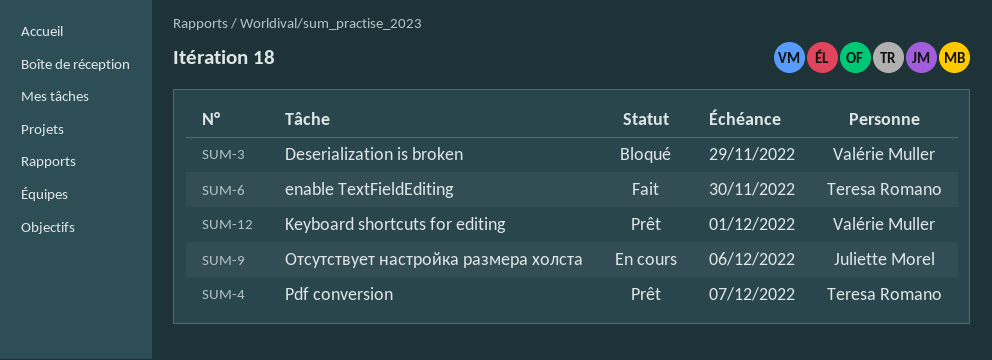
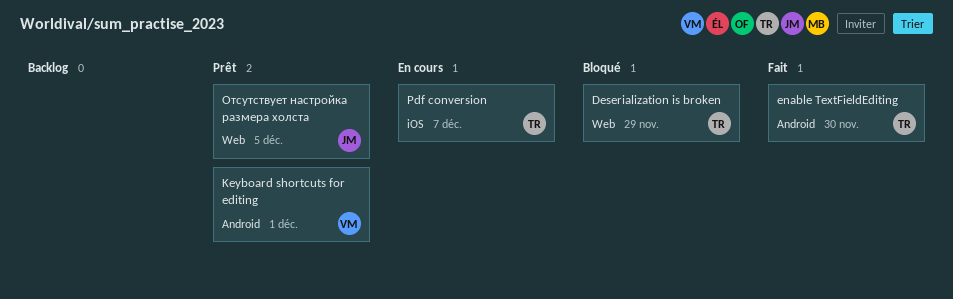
Deserialization is broken, owner: Valérie Muller -> Teresa Romano
Pdf conversion, status: Prêt -> En cours
Отсутствует настройка размера холста, status: En cours -> Prêt
Отсутствует настройка размера холста, due: Dec 6 -> Dec 5

